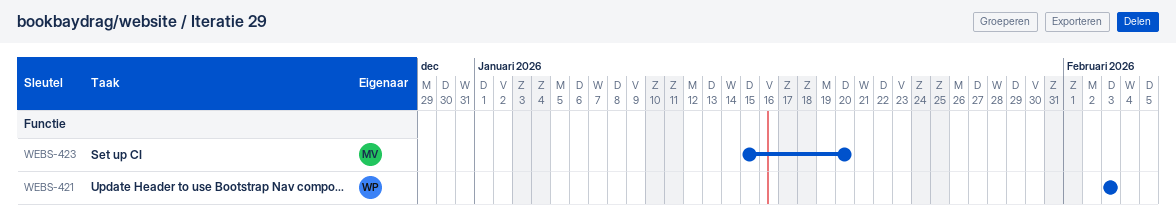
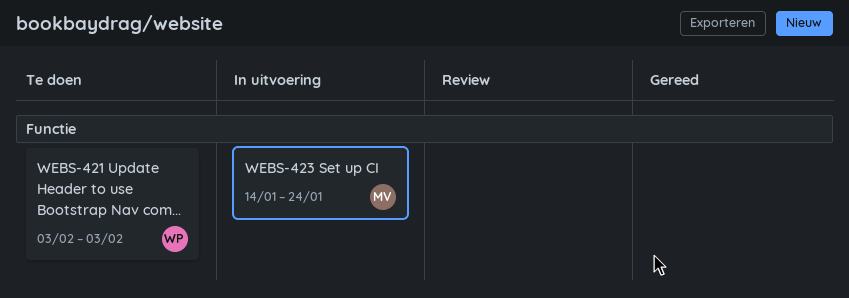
WEBS-423, start: Jan 15 -> Jan 14
WEBS-423, due: Jan 20 -> Jan 24

